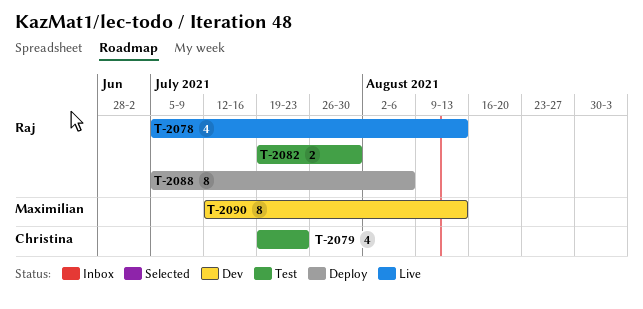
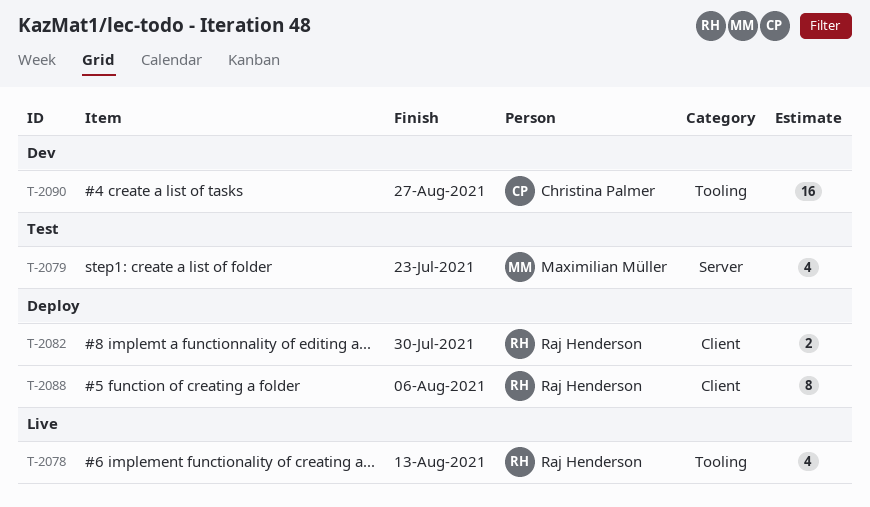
T-2079, owner: Christina Palmer -> Maximilian Müller
T-2082, status: Test -> Deploy
T-2090, owner: Maximilian Müller -> Christina Palmer
T-2090, estimate: 8 -> 16
T-2090, due: Aug 13 -> Aug 27

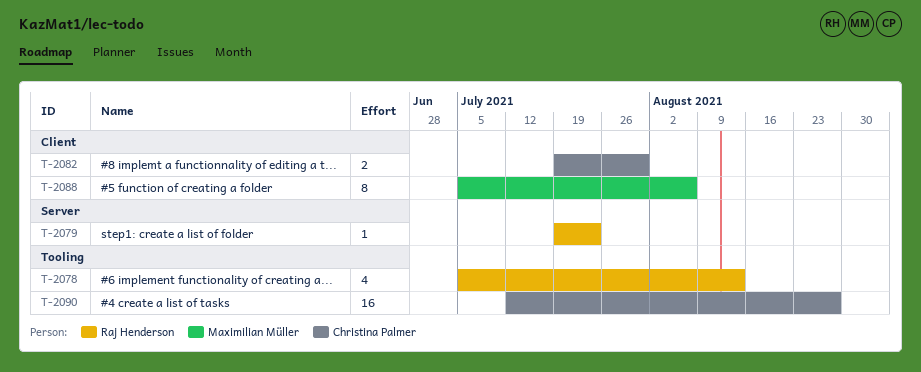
T-2079, owner: Maximilian Müller -> Raj Henderson
T-2079, estimate: 4 -> 1
T-2082, owner: Raj Henderson -> Christina Palmer
T-2088, owner: Raj Henderson -> Maximilian Müller

